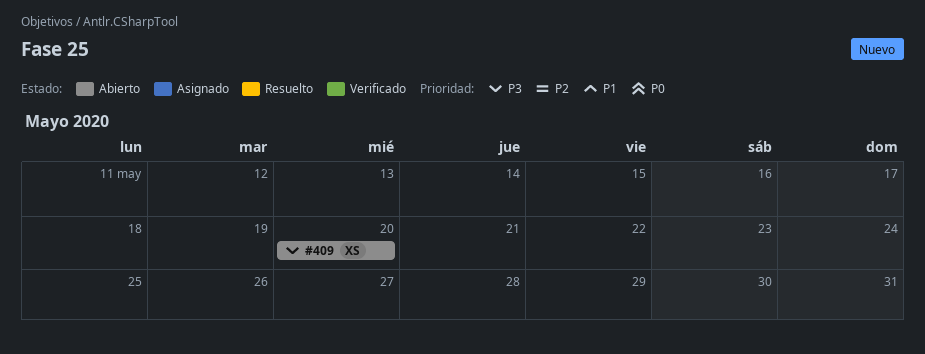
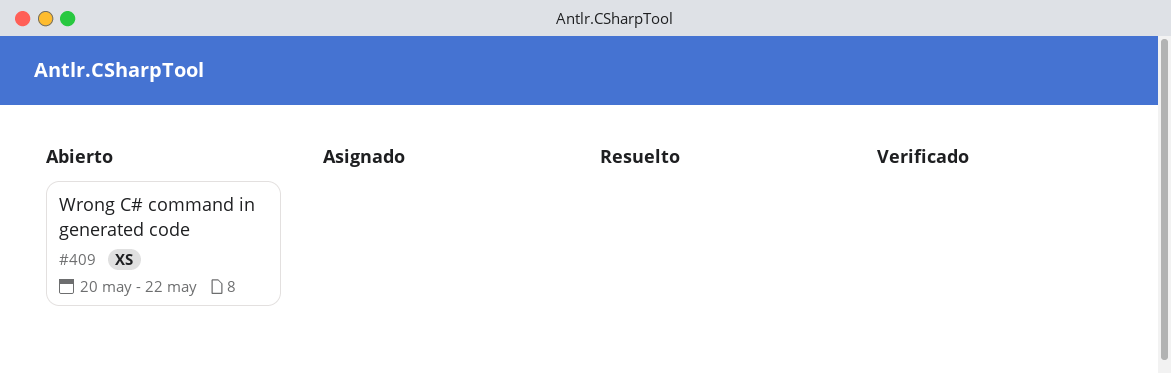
#409, due: May 20 -> May 22

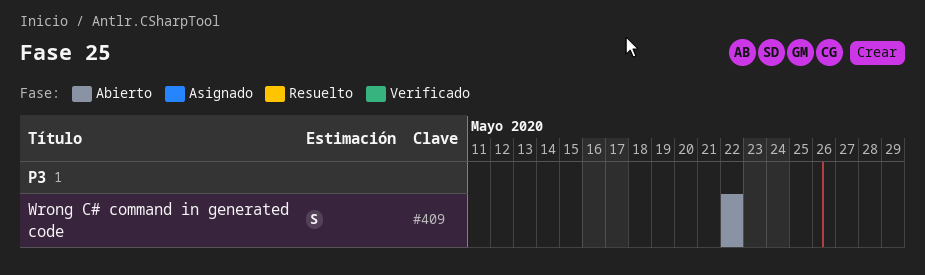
#409, estimate: XS -> S
#409, start: May 20 -> May 22

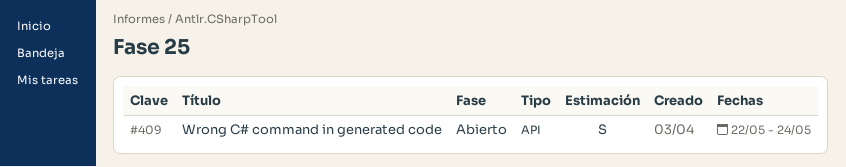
#409, due: May 22 -> May 24

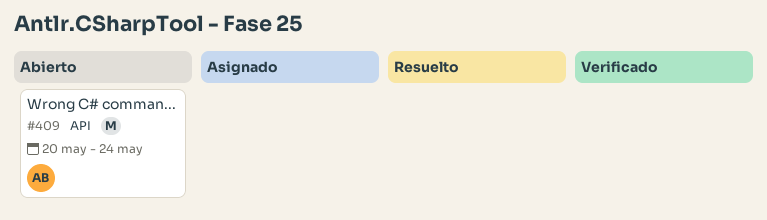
#409, estimate: S -> M
#409, start: May 22 -> May 20

